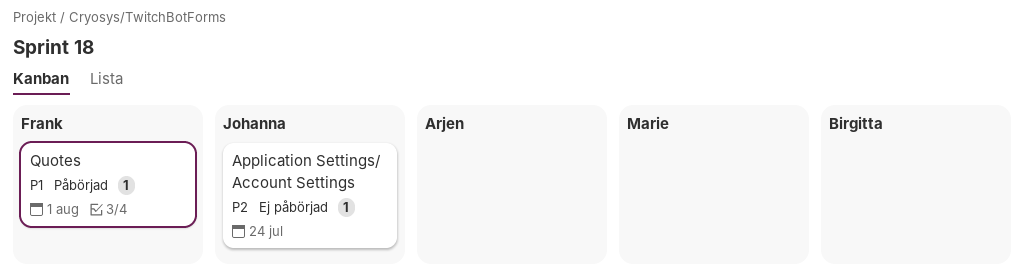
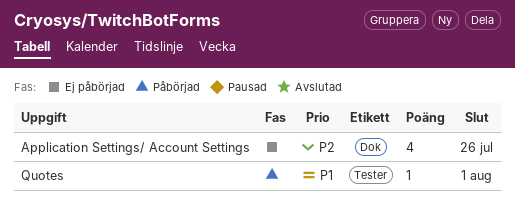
Application Settings/ Account Settings, estimate: 1 -> 4
Application Settings/ Account Settings, due: Jul 24 -> Jul 26

